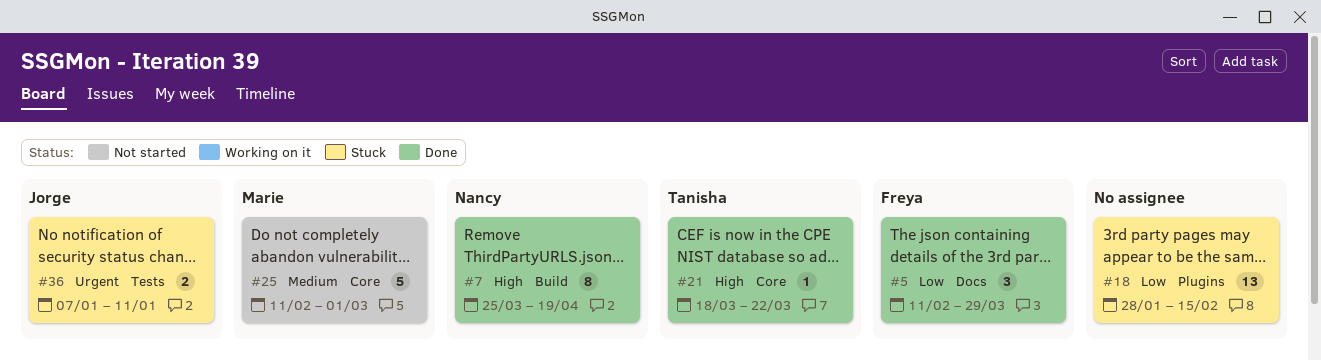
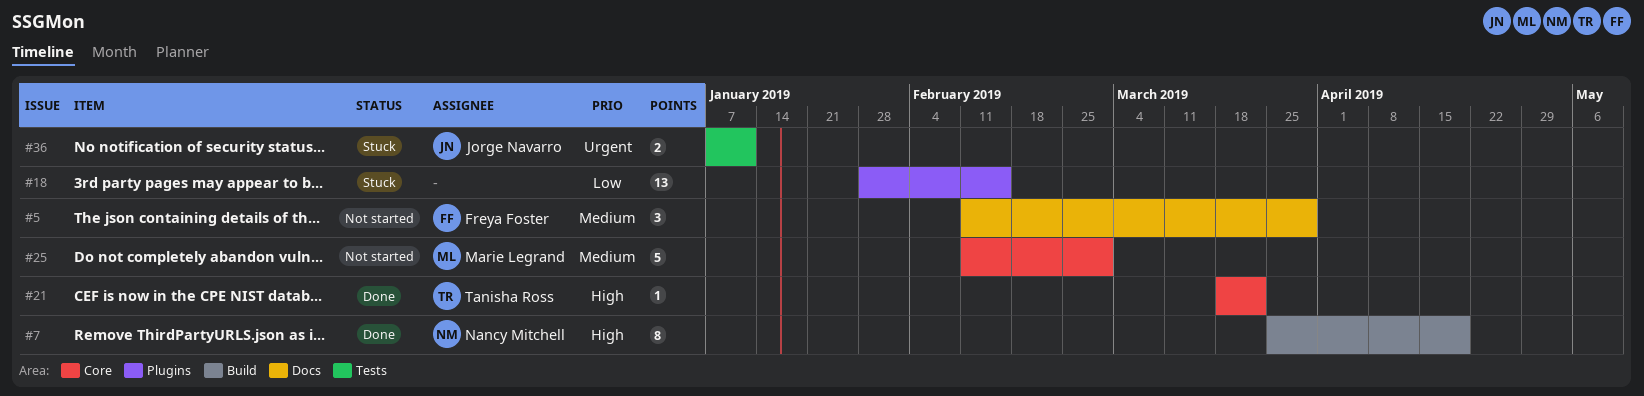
#5, status: Done -> Not started
#5, priority: Low -> Medium

